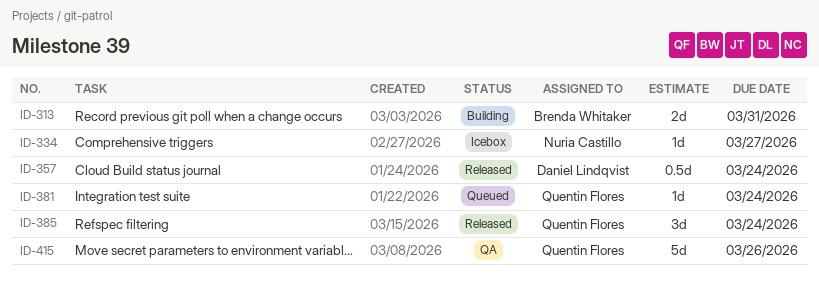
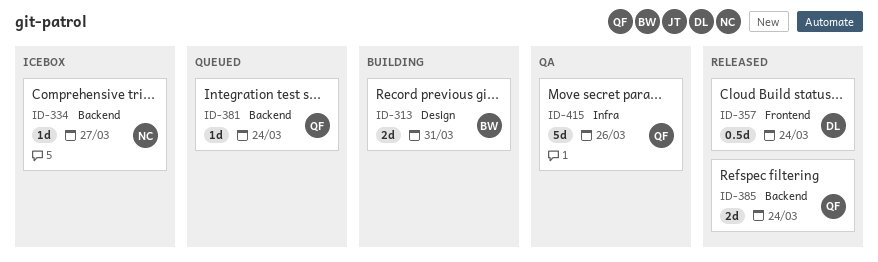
ID-385, estimate: 3d -> 2d

